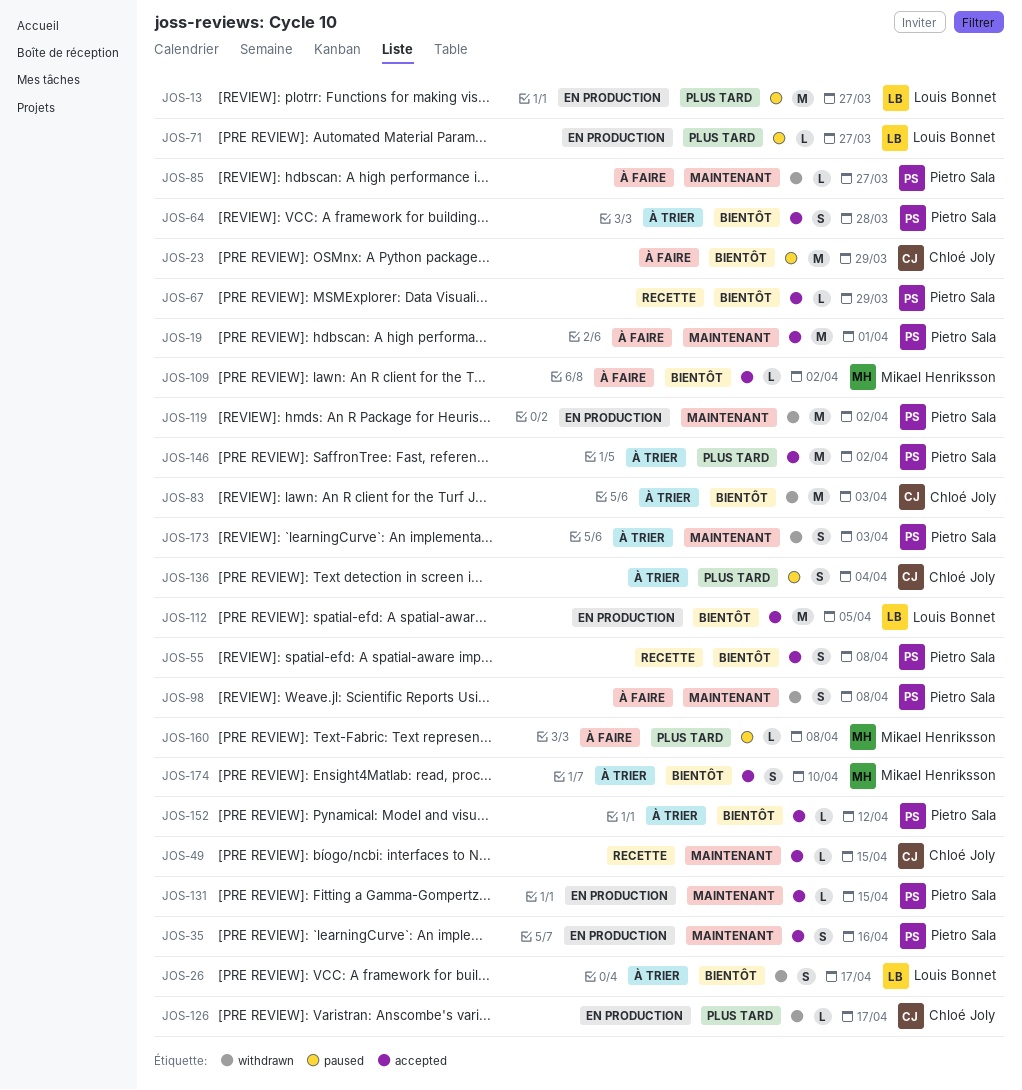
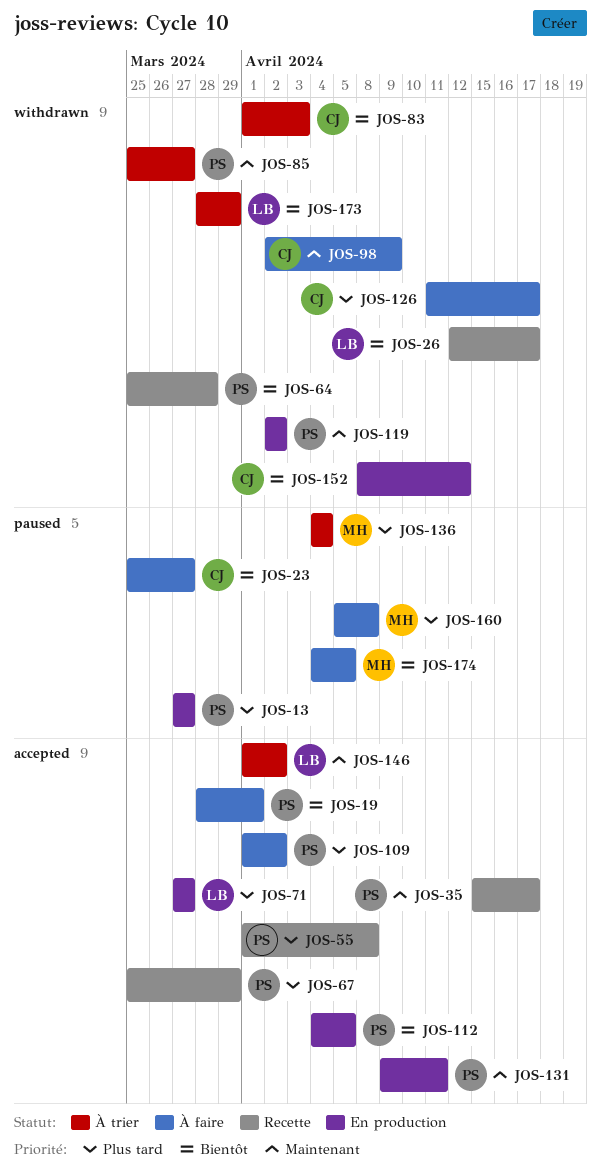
JOS-13, owner: Louis Bonnet -> Pietro Sala
JOS-19, priority: Maintenant -> Bientôt
JOS-23, due: Mar 29 -> Mar 27
JOS-26, status: À trier -> Recette
JOS-35, status: En production -> Recette
JOS-35, due: Apr 16 -> Apr 17
JOS-49: present -> none
JOS-55, priority: Bientôt -> Plus tard
JOS-64, status: À trier -> Recette
JOS-64, label: accepted -> withdrawn
JOS-67, priority: Bientôt -> Plus tard
JOS-71, label: paused -> accepted
JOS-85, status: À faire -> À trier
JOS-98, owner: Pietro Sala -> Chloé Joly
JOS-98, due: Apr 8 -> Apr 9
JOS-109, owner: Mikael Henriksson -> Pietro Sala
JOS-109, priority: Bientôt -> Plus tard
JOS-112, owner: Louis Bonnet -> Pietro Sala
JOS-126, status: En production -> À faire
JOS-131, due: Apr 15 -> Apr 11
JOS-136, owner: Chloé Joly -> Mikael Henriksson
JOS-146, owner: Pietro Sala -> Louis Bonnet
JOS-146, priority: Plus tard -> Maintenant
JOS-152, status: À trier -> En production
JOS-152, owner: Pietro Sala -> Chloé Joly
JOS-152, label: accepted -> withdrawn
JOS-173, owner: Pietro Sala -> Louis Bonnet
JOS-173, priority: Maintenant -> Bientôt
JOS-173, due: Apr 3 -> Mar 29
JOS-174, status: À trier -> À faire
JOS-174, label: accepted -> paused
JOS-174, due: Apr 10 -> Apr 5

